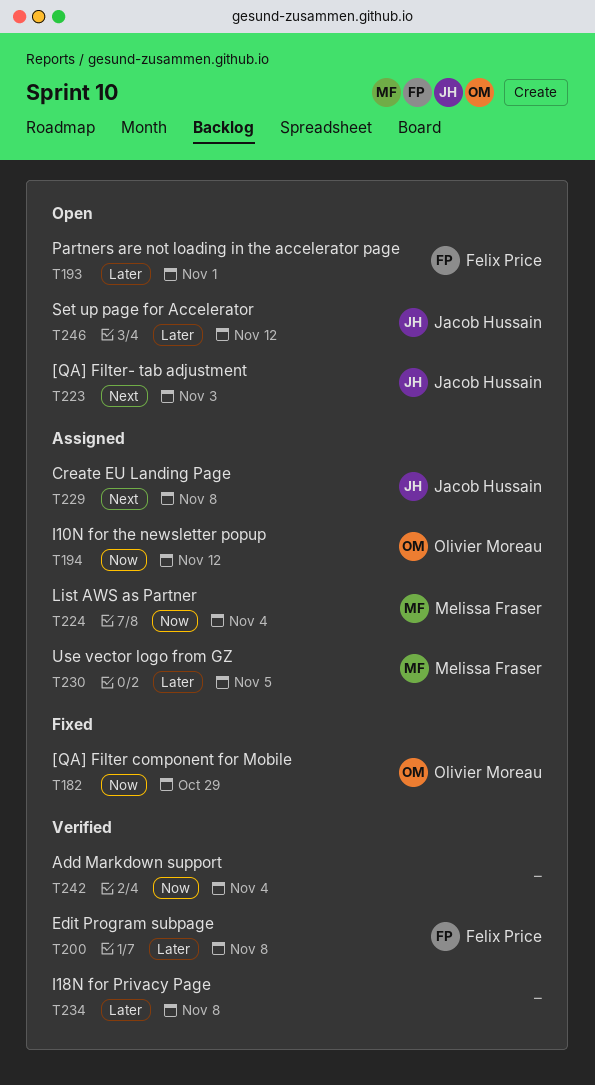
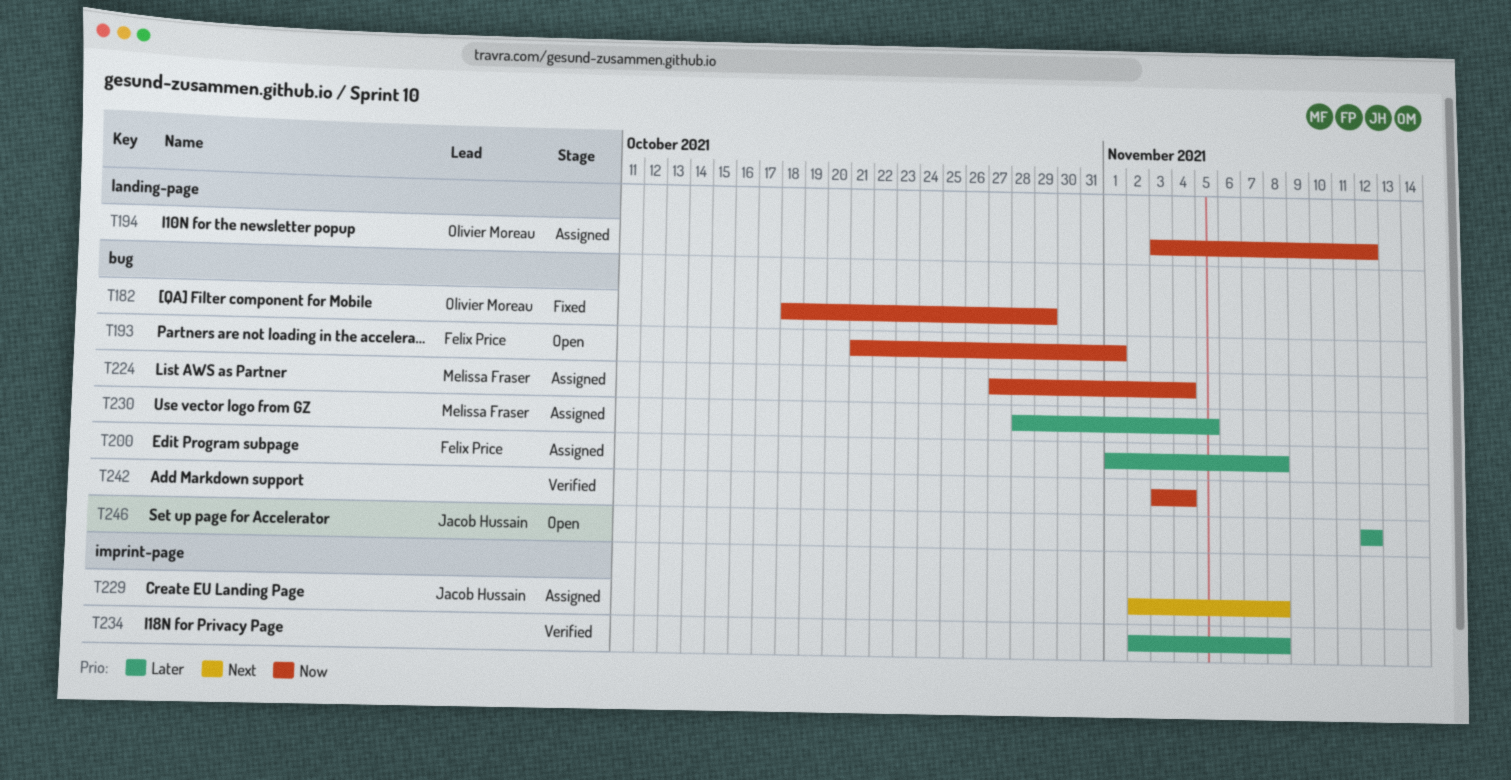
T193, priority: Later -> Now
T200, status: Verified -> Assigned
T223: present -> none

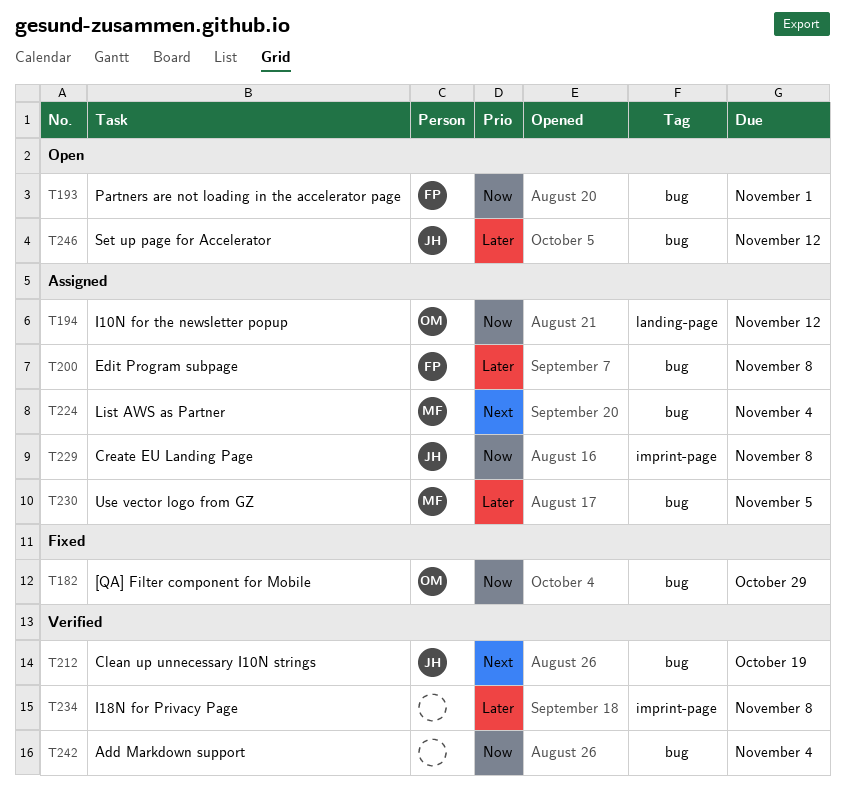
T212: none -> present
T224, priority: Now -> Next
T229, priority: Next -> Now

